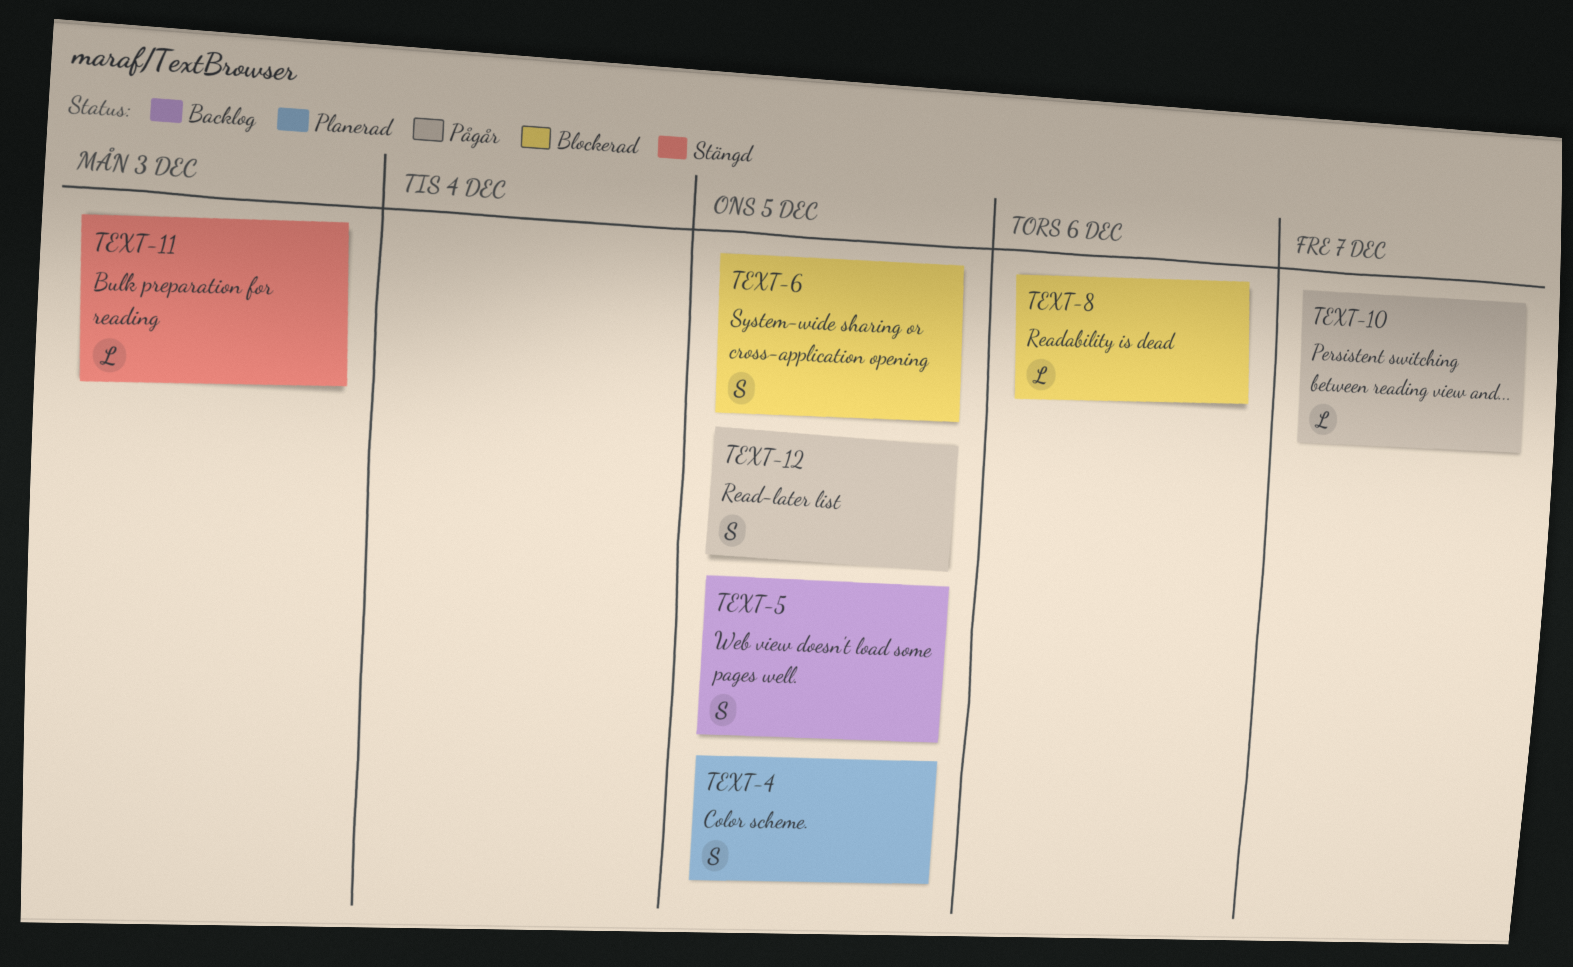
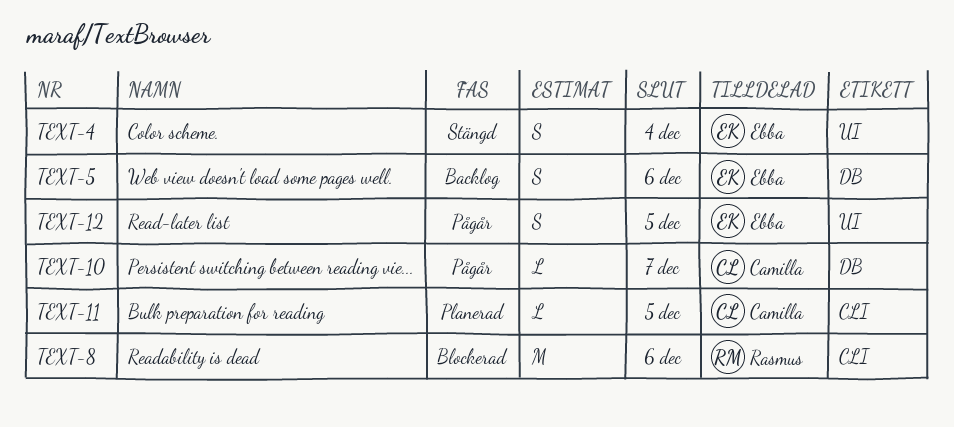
TEXT-4, status: Planerad -> Stängd
TEXT-4, due: Dec 5 -> Dec 4
TEXT-5, due: Dec 5 -> Dec 6
TEXT-6: present -> none
TEXT-8, estimate: L -> M
TEXT-11, status: Stängd -> Planerad
TEXT-11, due: Dec 3 -> Dec 5

